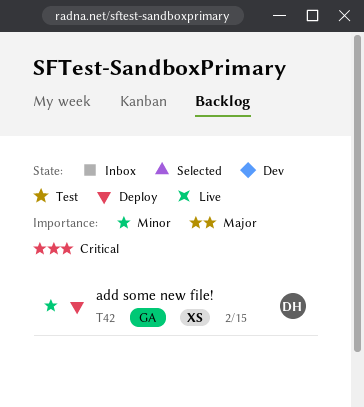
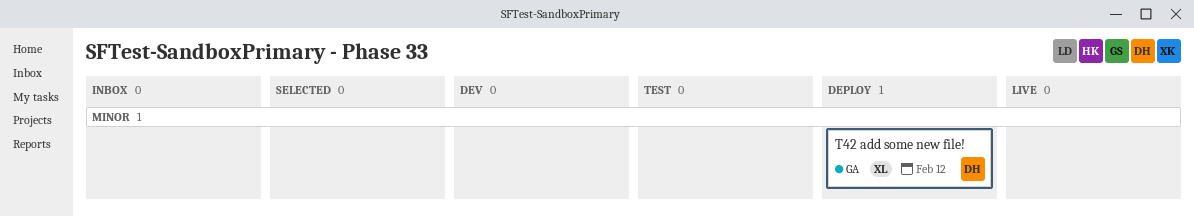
T42, estimate: XS -> XL
T42, due: Feb 15 -> Feb 12

